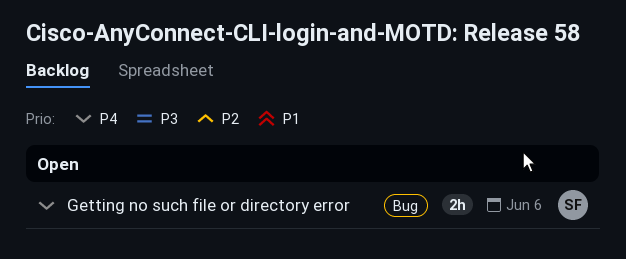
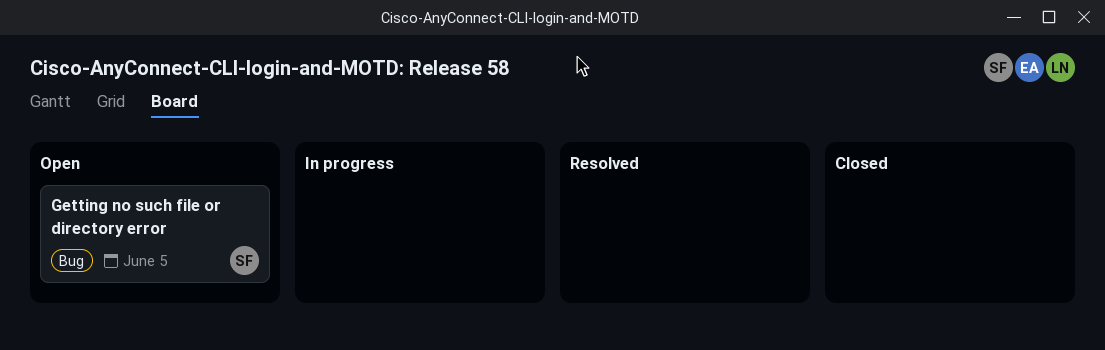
Getting no such file or directory error, due: Jun 6 -> Jun 5

